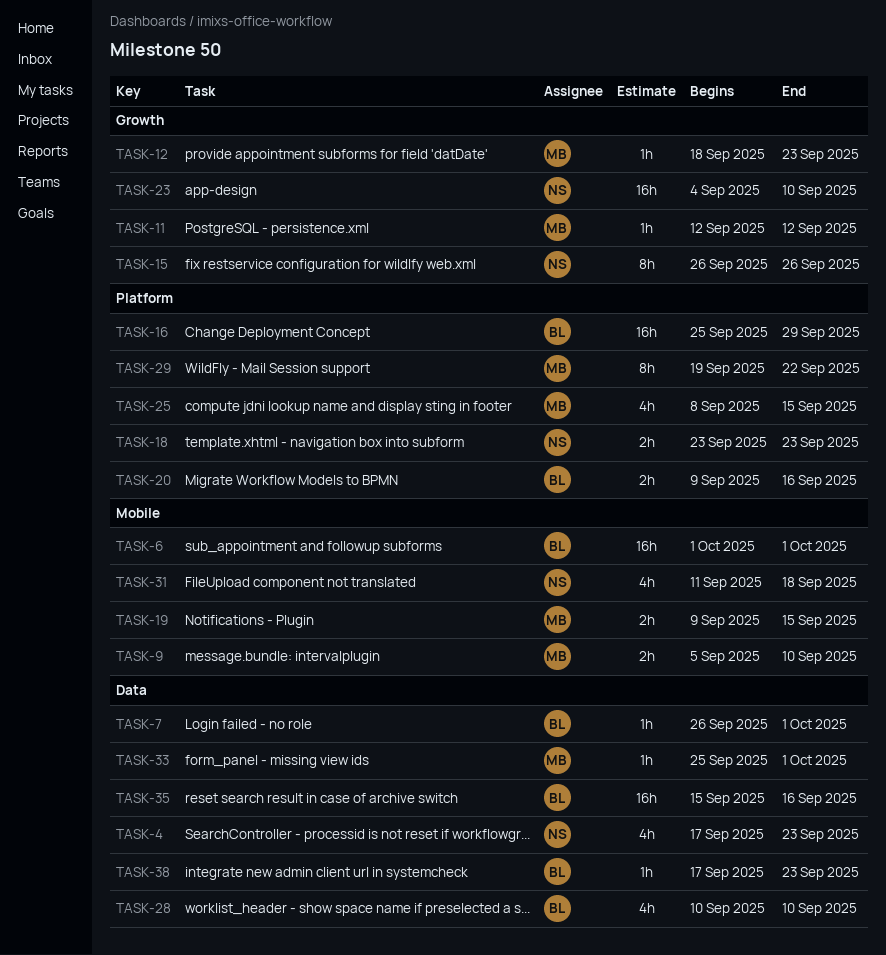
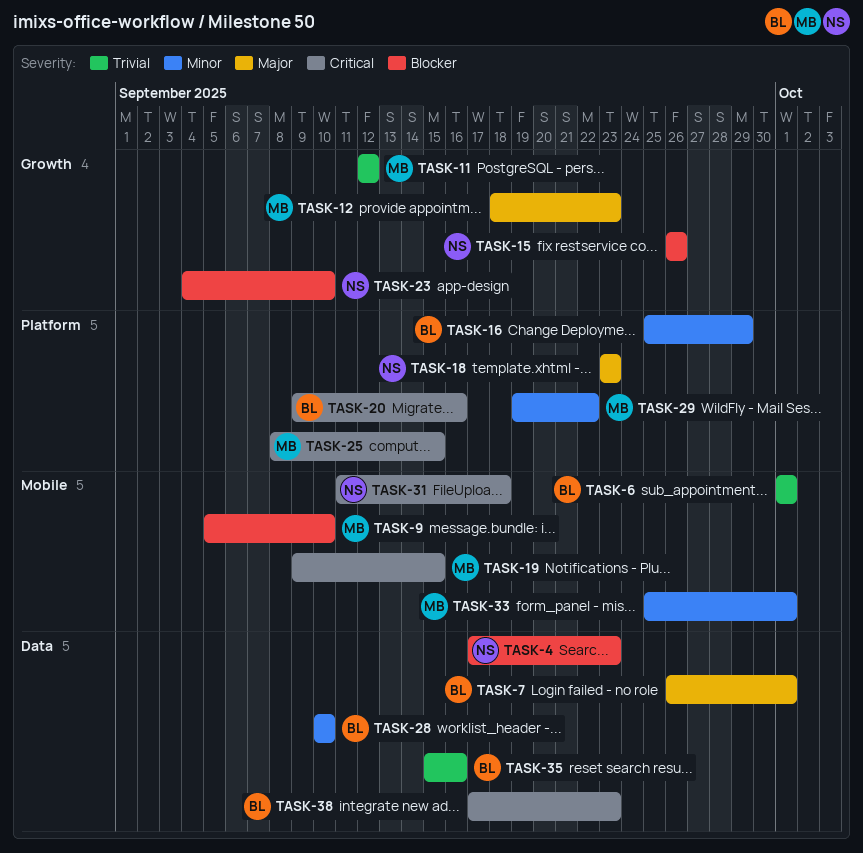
TASK-33, label: Data -> Mobile

